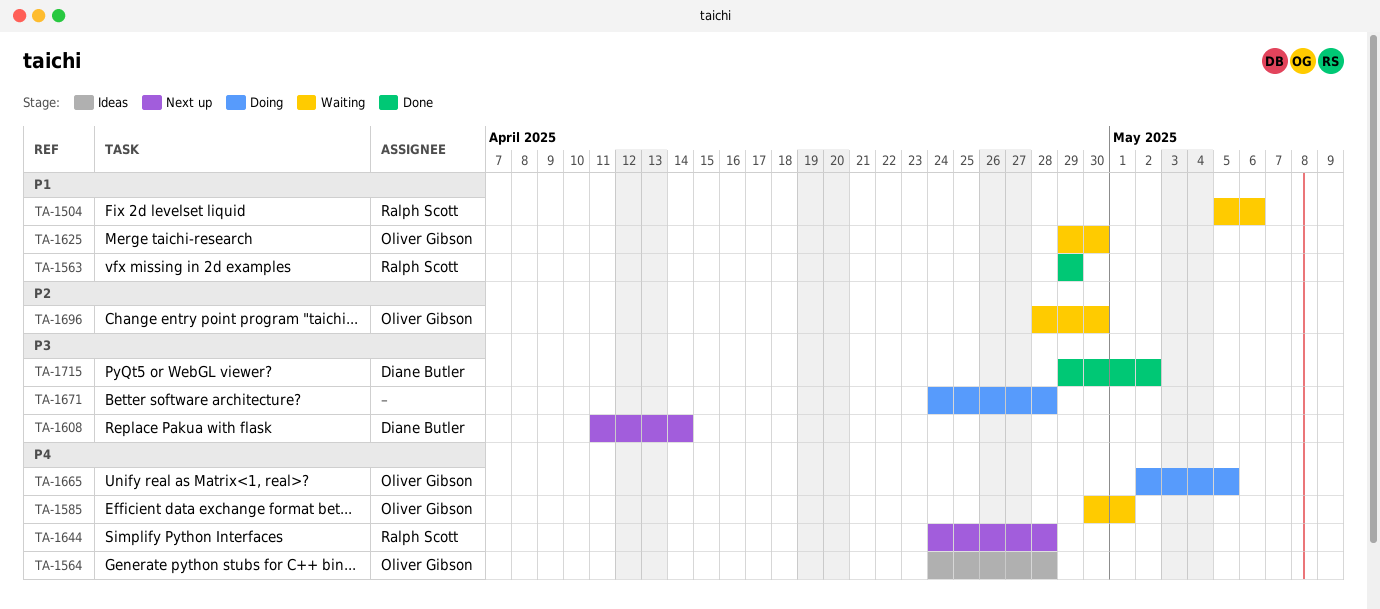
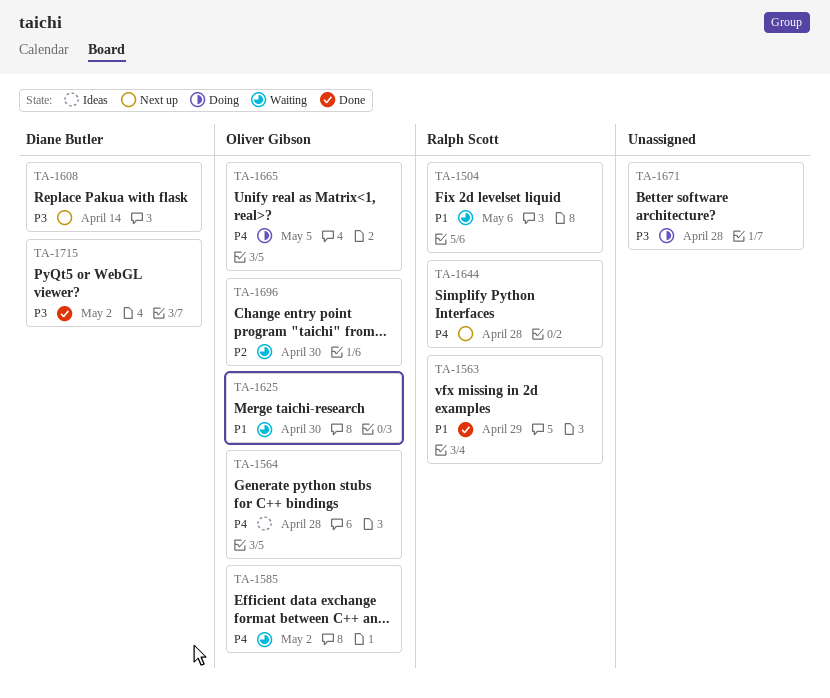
TA-1585, due: May 1 -> May 2

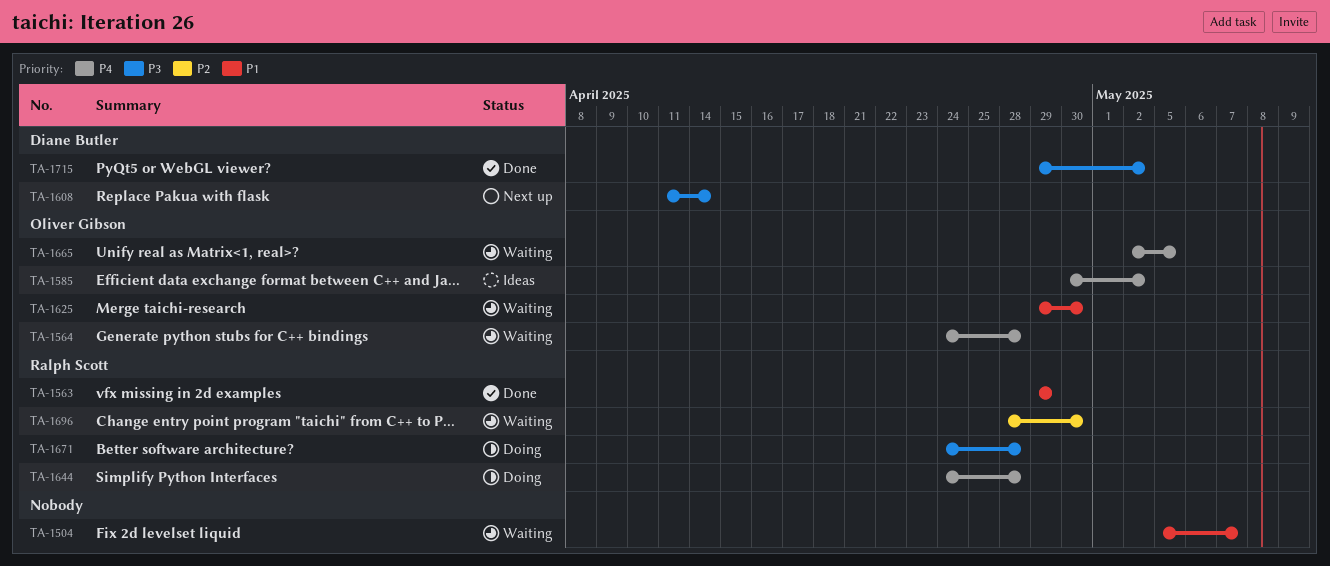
TA-1504, owner: Ralph Scott -> none
TA-1504, due: May 6 -> May 7
TA-1564, status: Ideas -> Waiting
TA-1585, status: Waiting -> Ideas
TA-1644, status: Next up -> Doing
TA-1665, status: Doing -> Waiting
TA-1671, owner: none -> Ralph Scott
TA-1696, owner: Oliver Gibson -> Ralph Scott

